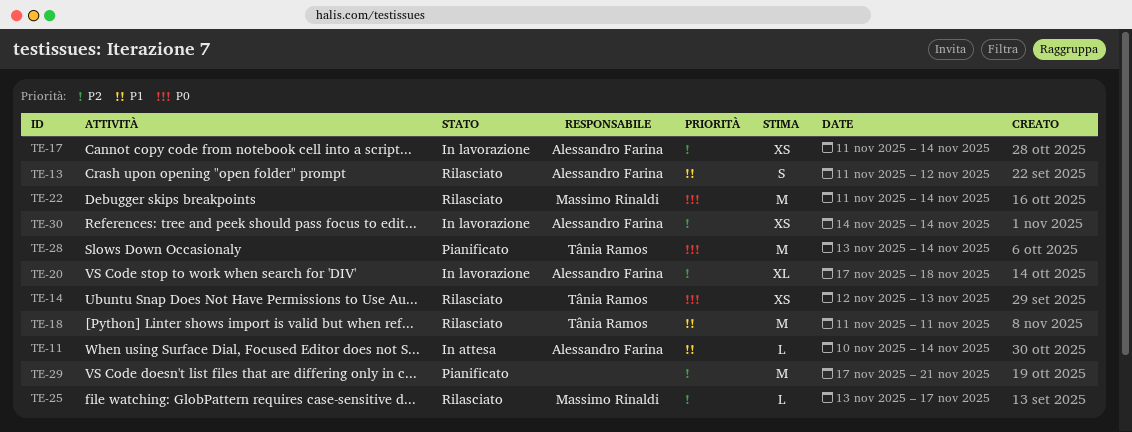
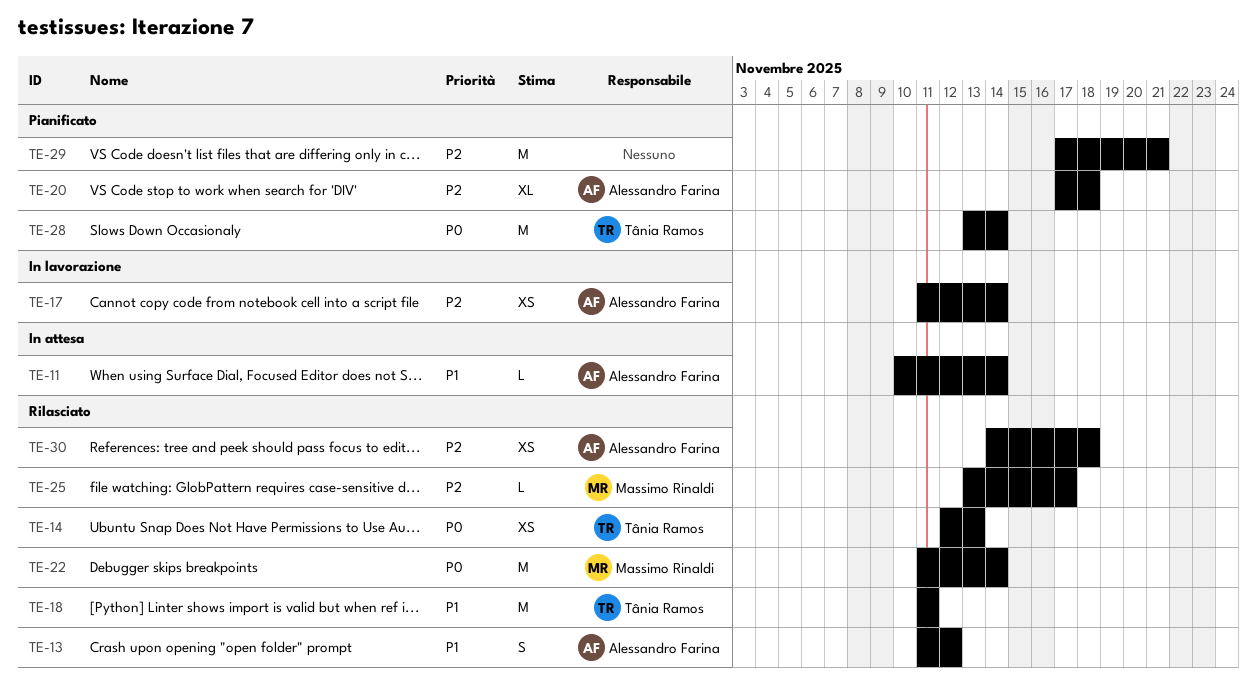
TE-20, status: In lavorazione -> Pianificato
TE-30, status: In lavorazione -> Rilasciato
TE-30, due: Nov 14 -> Nov 18

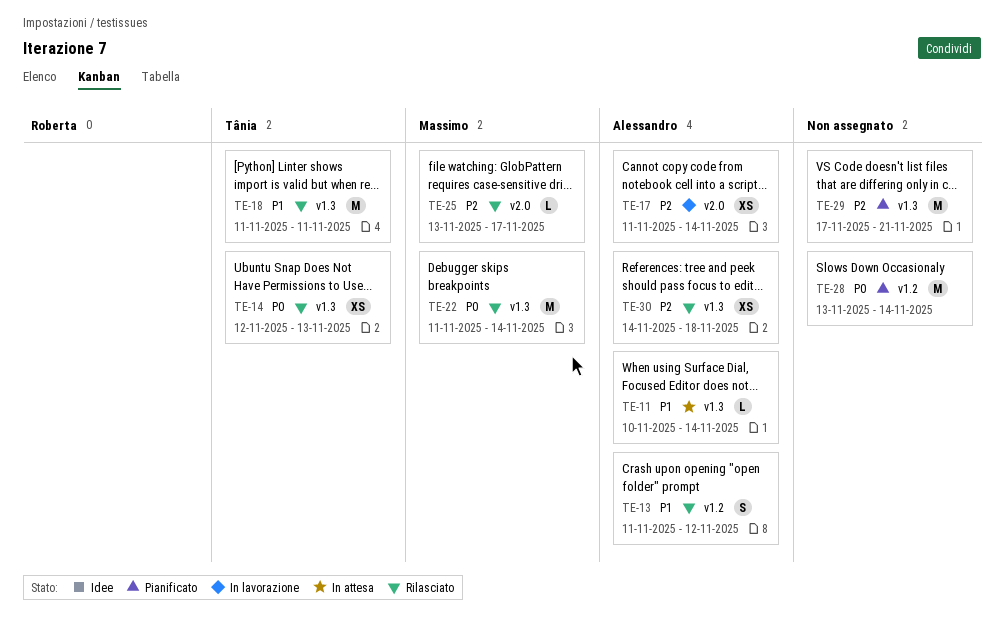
TE-20: present -> none
TE-28, owner: Tânia Ramos -> none

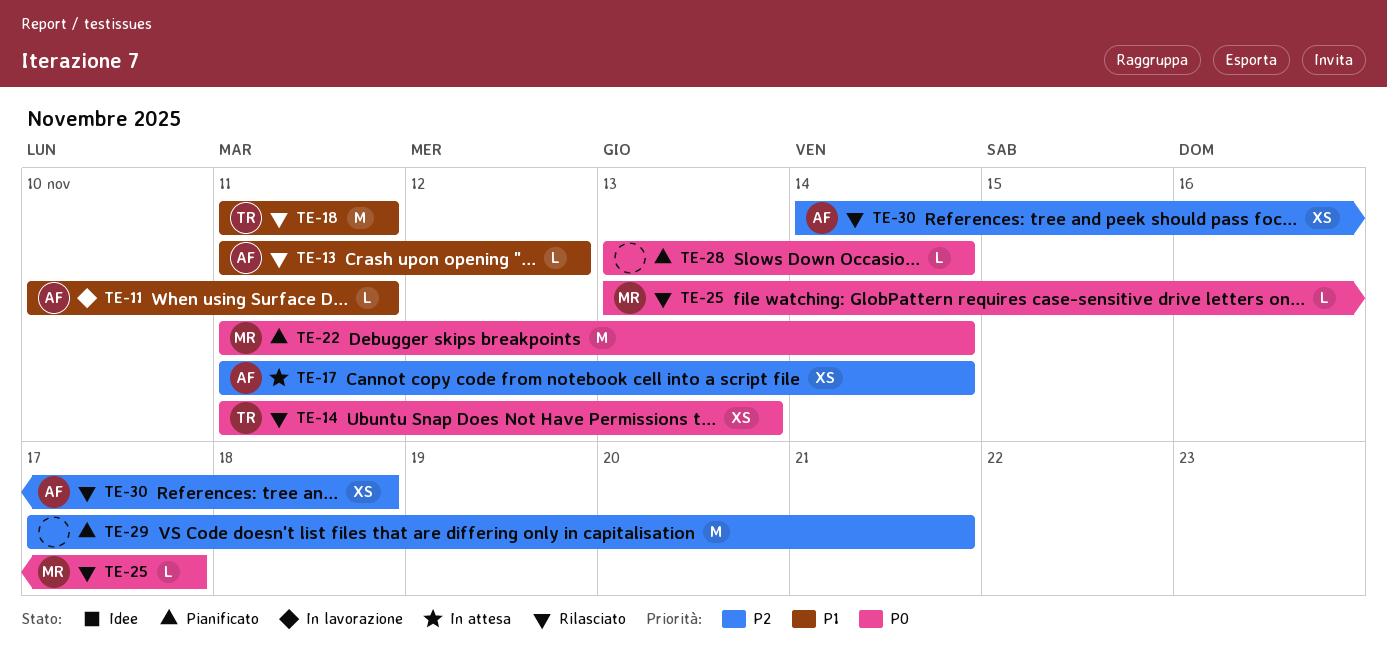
TE-11, status: In attesa -> In lavorazione
TE-11, due: Nov 14 -> Nov 11
TE-13, estimate: S -> L
TE-14, start: Nov 12 -> Nov 11
TE-17, status: In lavorazione -> In attesa
TE-22, status: Rilasciato -> Pianificato
TE-25, priority: P2 -> P0
TE-28, estimate: M -> L

